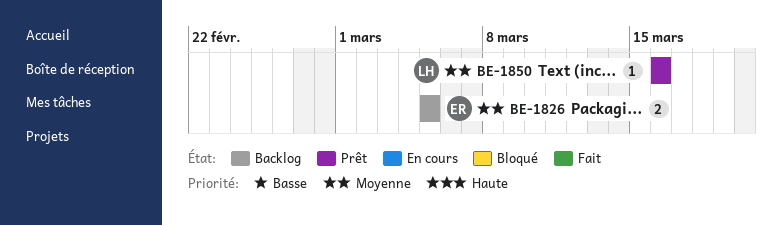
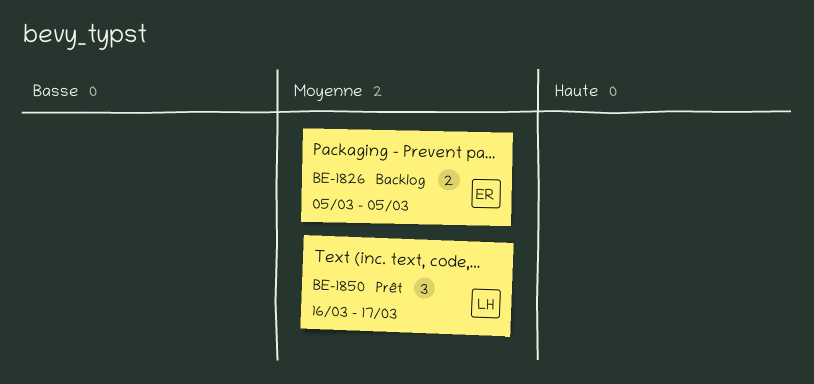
BE-1850, estimate: 1 -> 3
BE-1850, due: Mar 16 -> Mar 17

